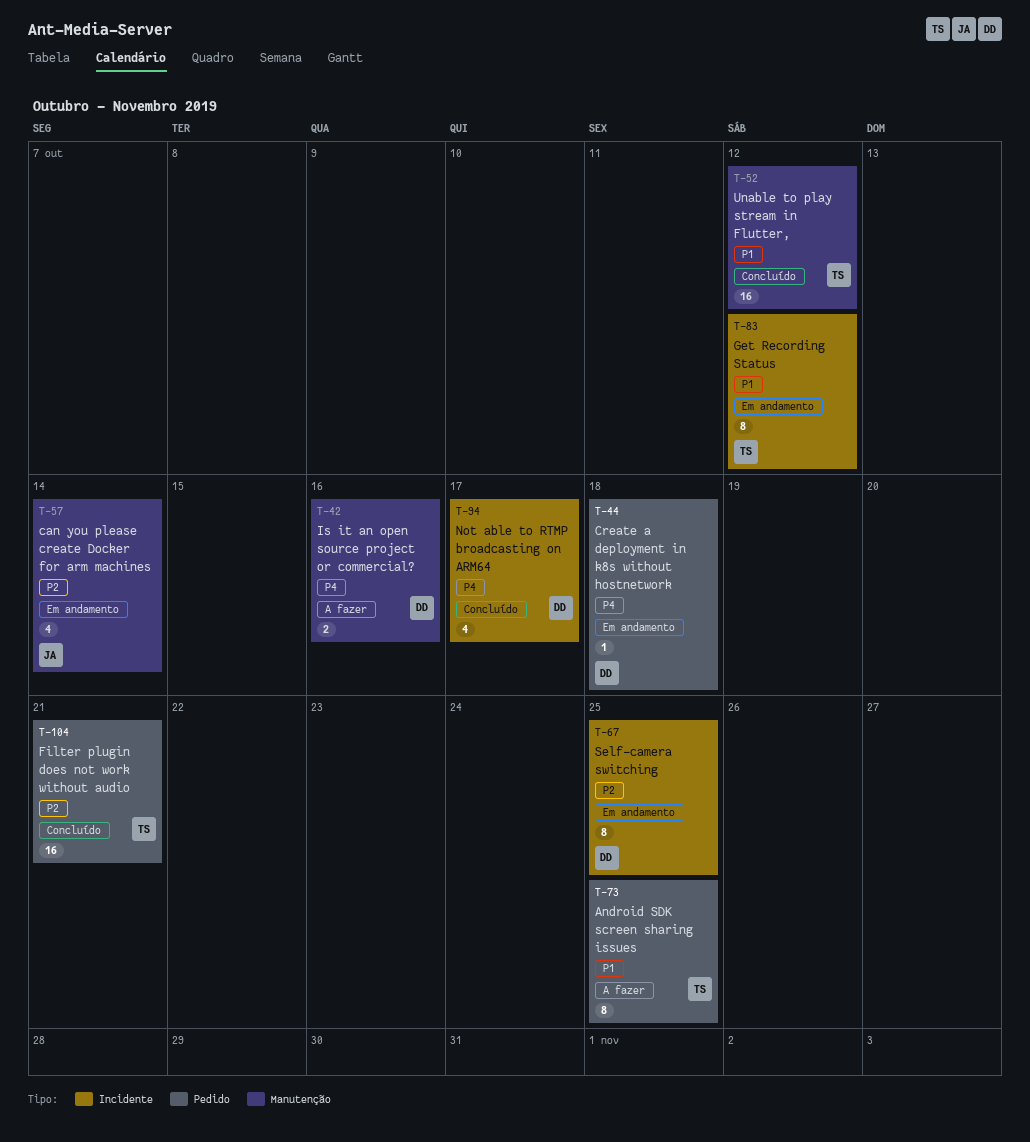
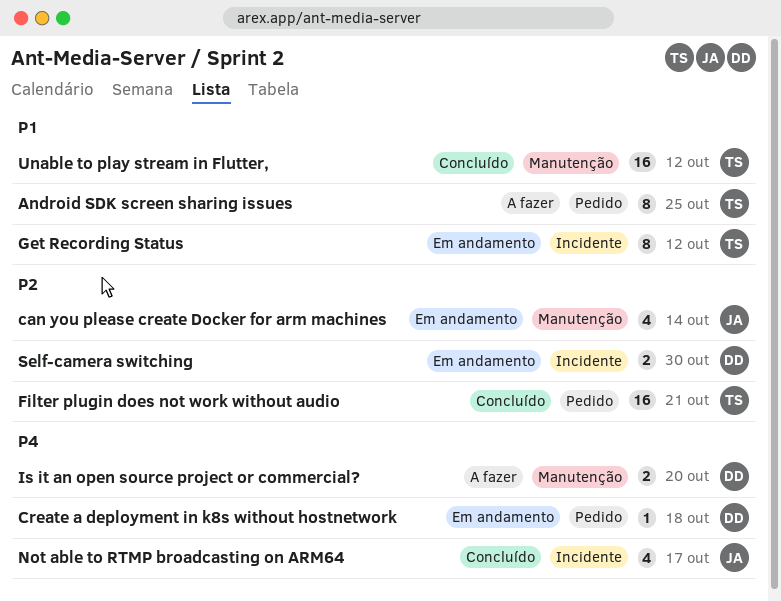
Is it an open source project or commercial?, due: Oct 16 -> Oct 20
Not able to RTMP broadcasting on ARM64, owner: DD -> JA
Self-camera switching, estimate: 8 -> 2
Self-camera switching, due: Oct 25 -> Oct 30

